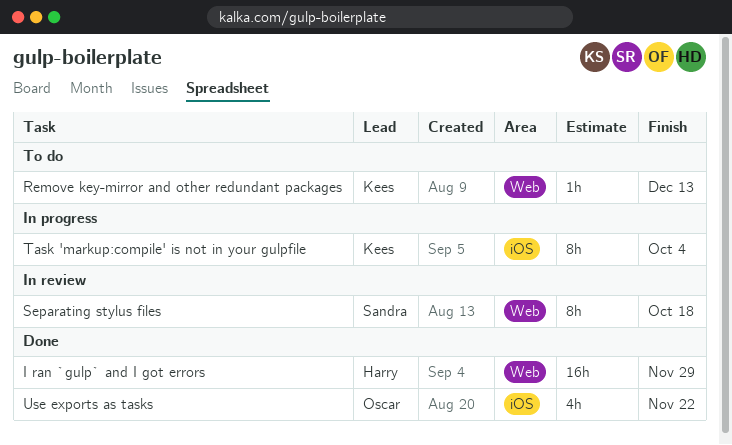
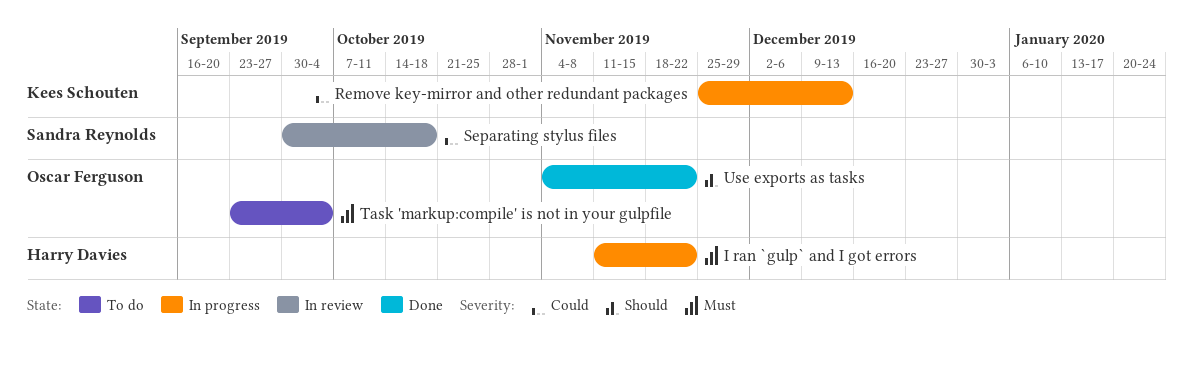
I ran `gulp` and I got errors, status: Done -> In progress
I ran `gulp` and I got errors, due: Nov 29 -> Nov 22
Remove key-mirror and other redundant packages, status: To do -> In progress
Task 'markup:compile' is not in your gulpfile, status: In progress -> To do
Task 'markup:compile' is not in your gulpfile, owner: Kees Schouten -> Oscar Ferguson

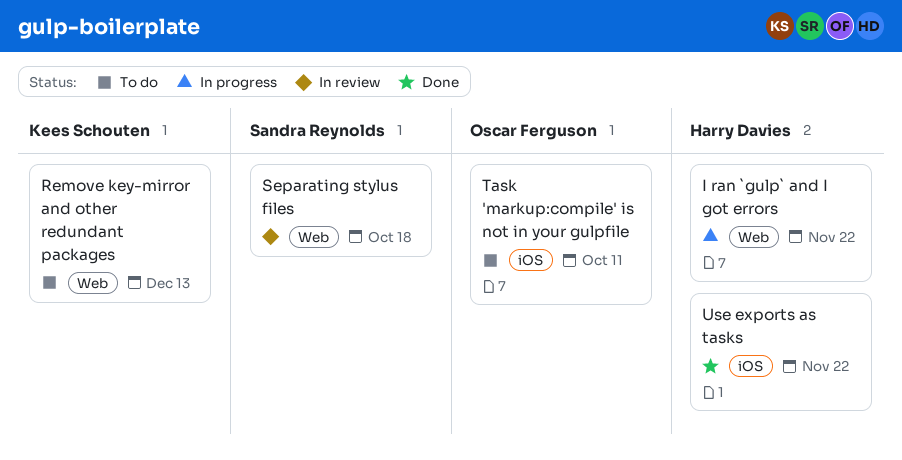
Remove key-mirror and other redundant packages, status: In progress -> To do
Task 'markup:compile' is not in your gulpfile, due: Oct 4 -> Oct 11
Use exports as tasks, owner: Oscar Ferguson -> Harry Davies

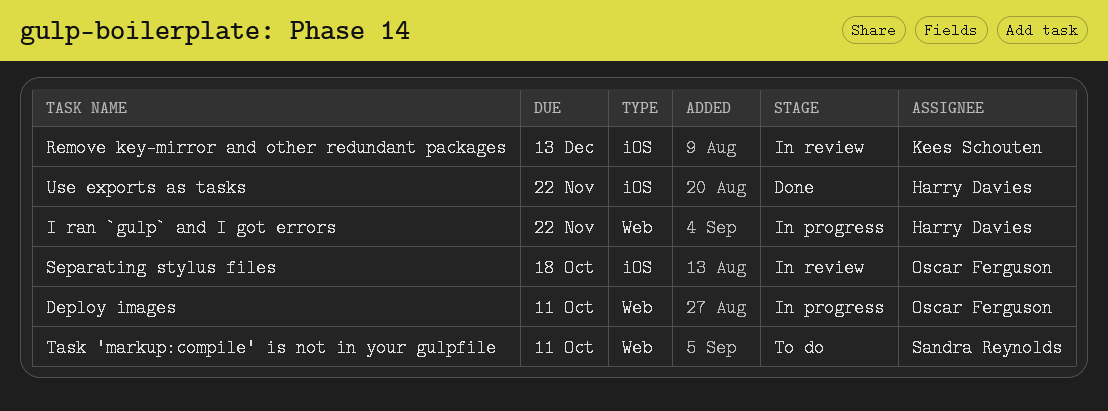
Deploy images: none -> present
Remove key-mirror and other redundant packages, status: To do -> In review
Remove key-mirror and other redundant packages, label: Web -> iOS
Separating stylus files, owner: Sandra Reynolds -> Oscar Ferguson
Separating stylus files, label: Web -> iOS
Task 'markup:compile' is not in your gulpfile, owner: Oscar Ferguson -> Sandra Reynolds
Task 'markup:compile' is not in your gulpfile, label: iOS -> Web

